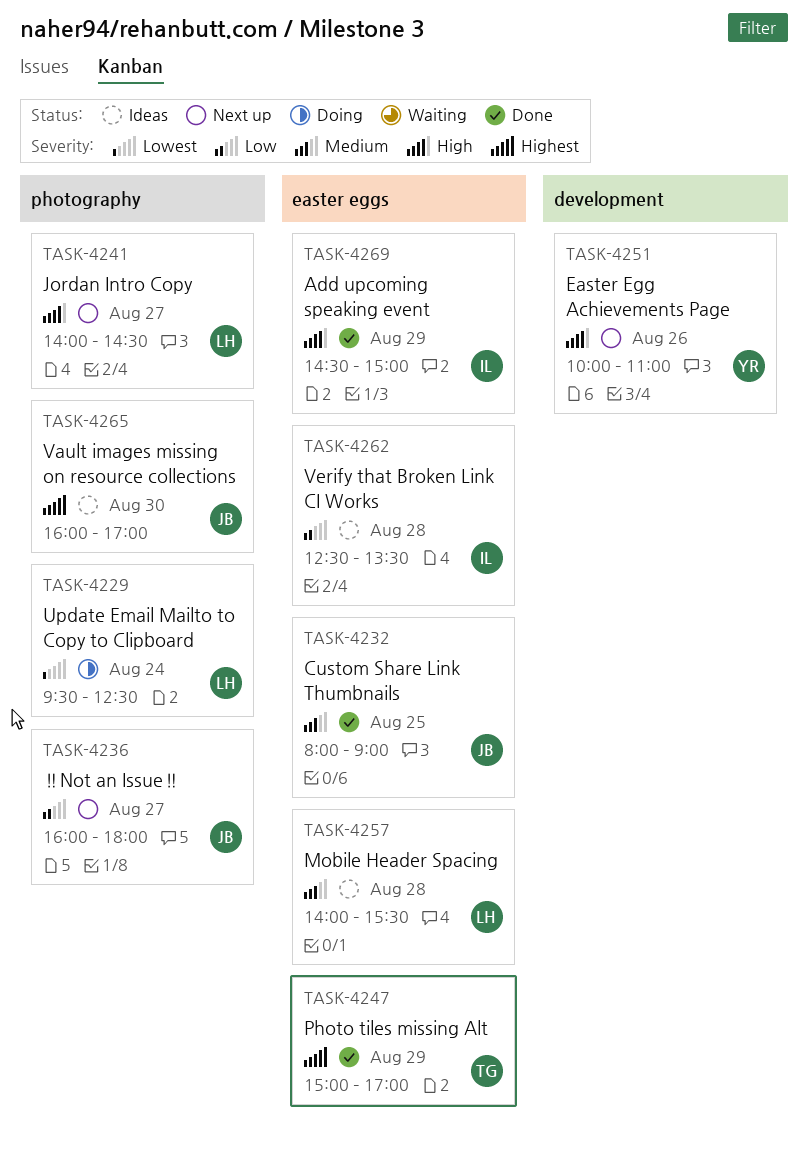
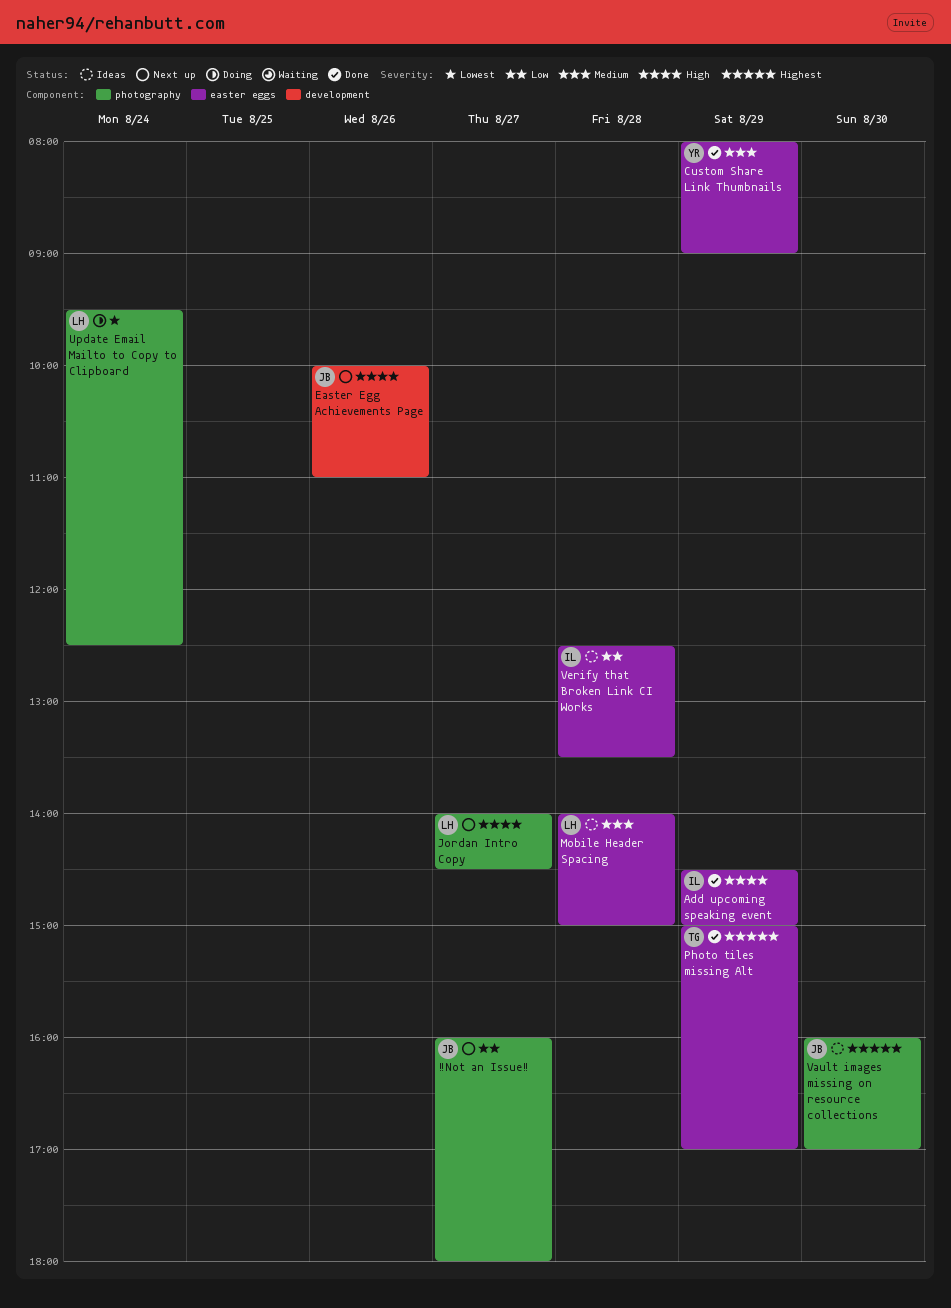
Custom Share Link Thumbnails, owner: JB -> YR
Custom Share Link Thumbnails, day: Aug 25 -> Aug 29
Easter Egg Achievements Page, owner: YR -> JB
Mobile Header Spacing, ends: 15:30 -> 15:00

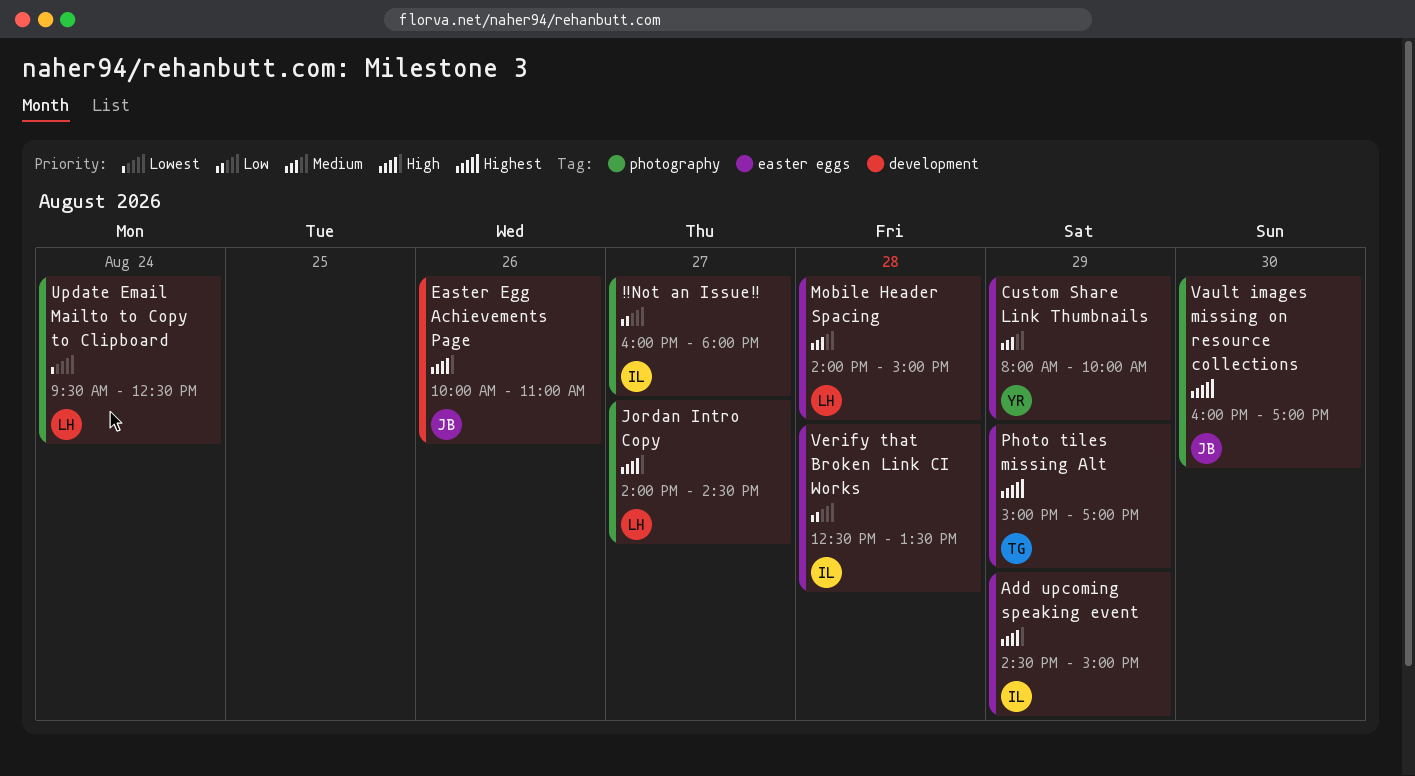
Custom Share Link Thumbnails, ends: 09:00 -> 10:00
‼Not an Issue‼, owner: JB -> IL

